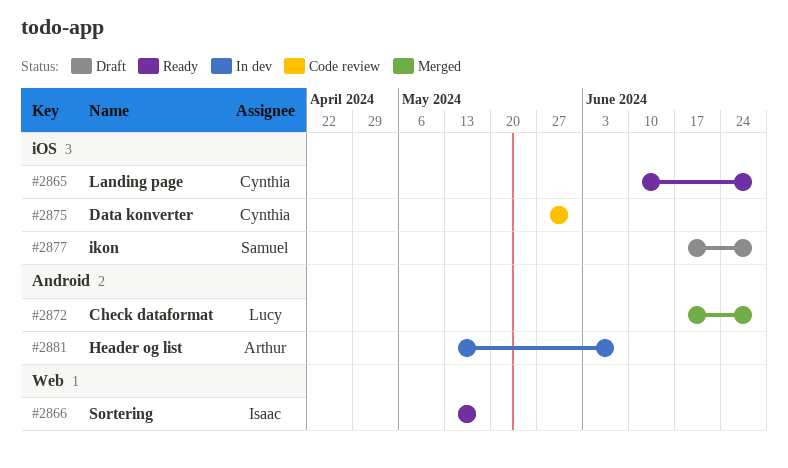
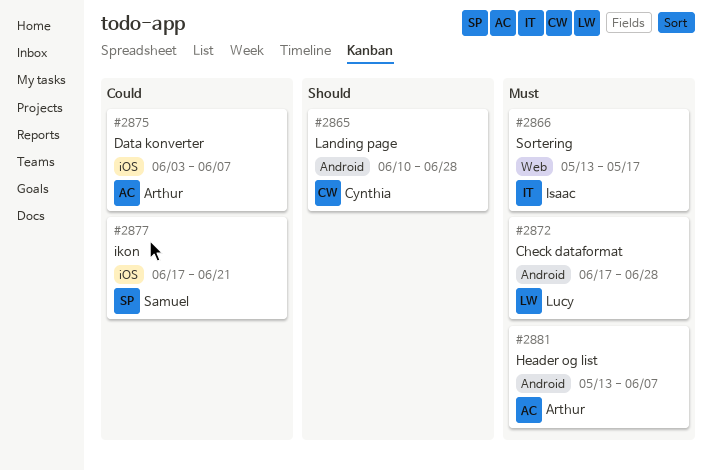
#2865, label: iOS -> Android
#2875, owner: Cynthia -> Arthur
#2875, start: May 27 -> Jun 3
#2875, due: May 31 -> Jun 7
#2877, due: Jun 28 -> Jun 21

